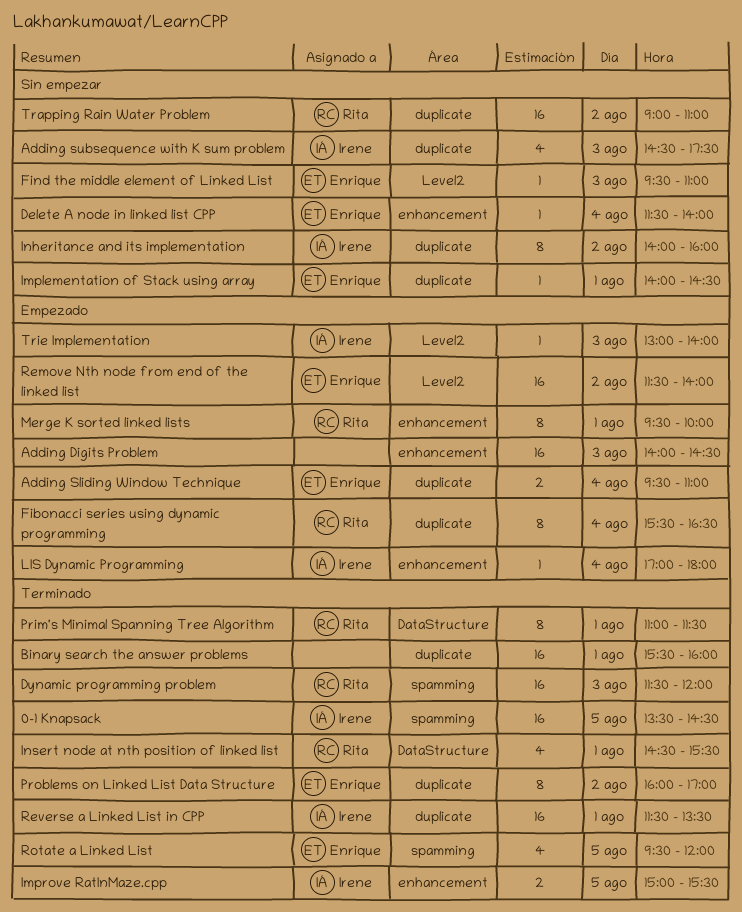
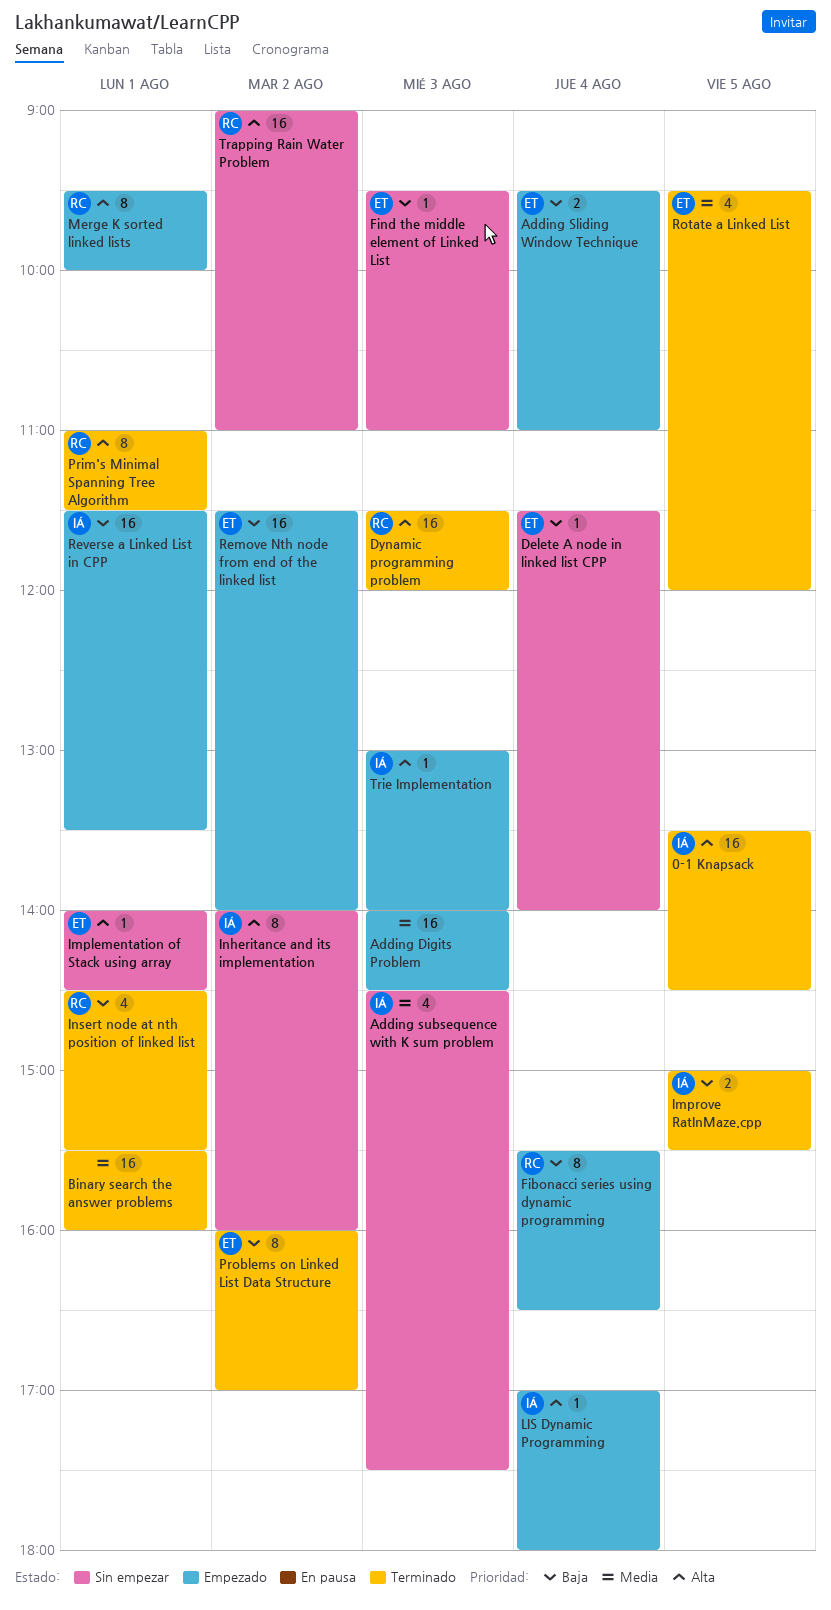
Reverse a Linked List in CPP, status: Terminado -> Empezado

